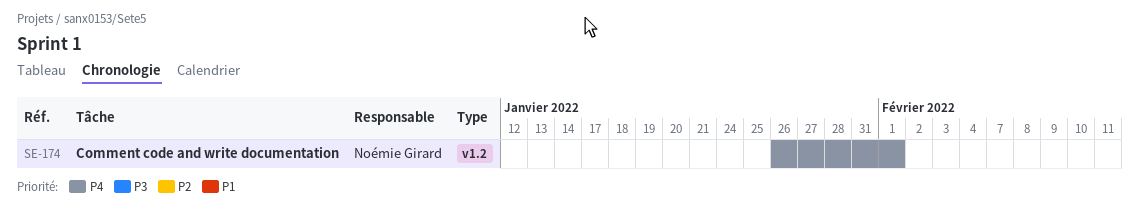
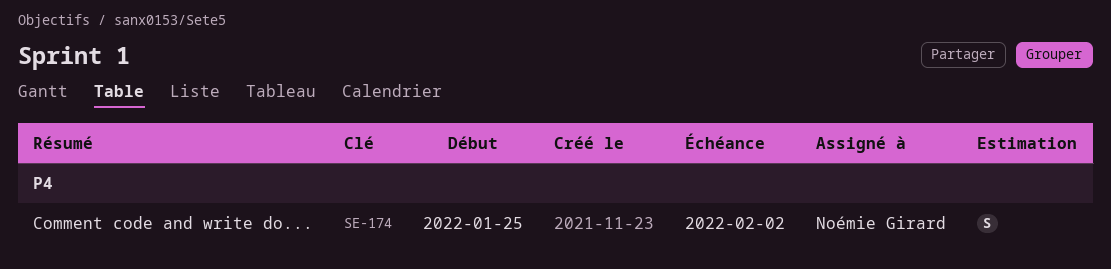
SE-174, start: Jan 26 -> Jan 25
SE-174, due: Feb 1 -> Feb 2

